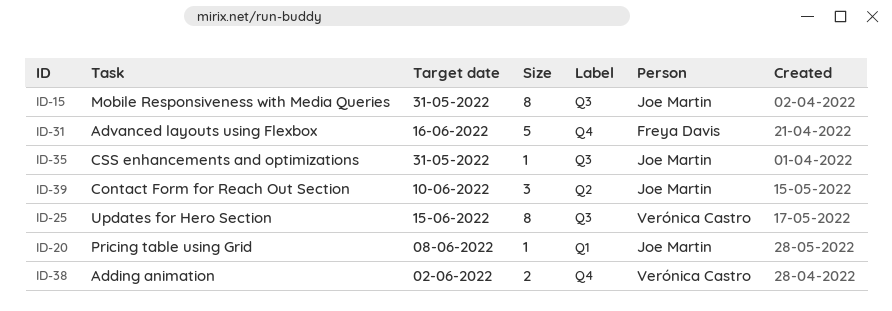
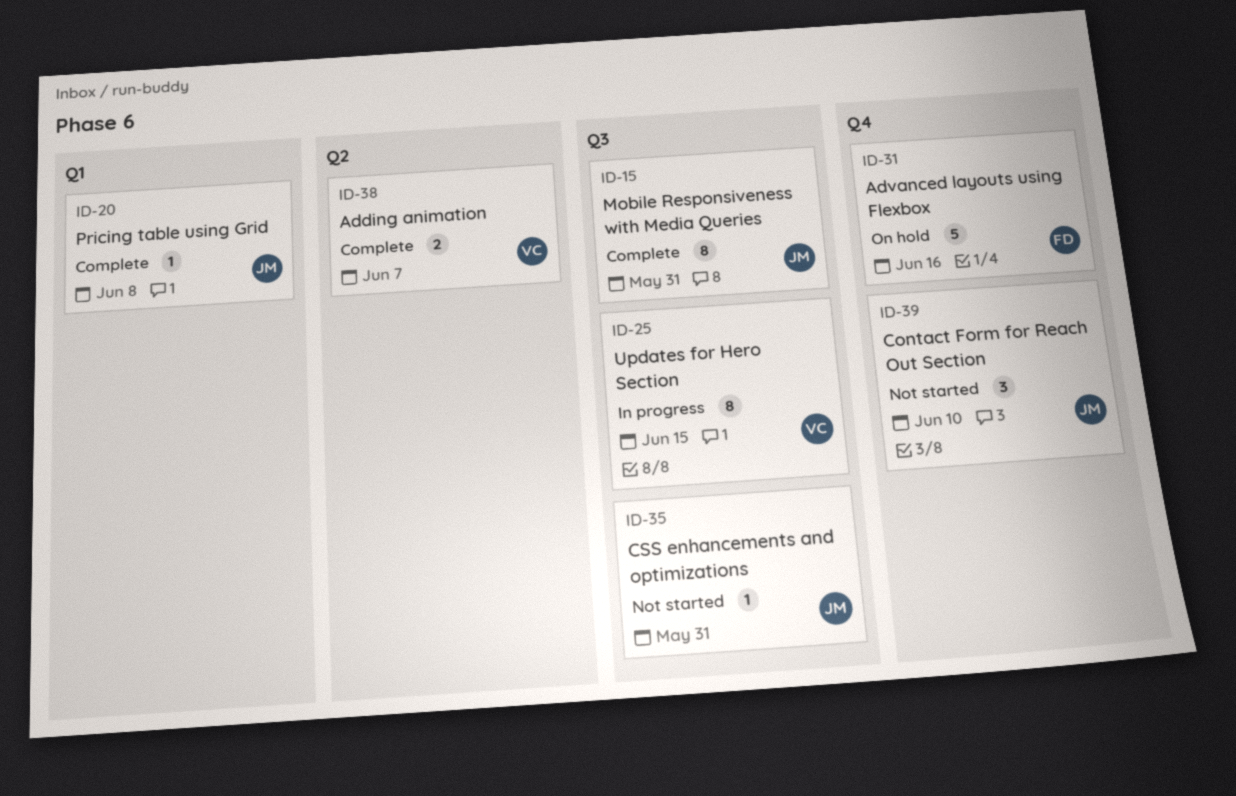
ID-38, label: Q4 -> Q2
ID-38, due: Jun 2 -> Jun 7
ID-39, label: Q2 -> Q4

